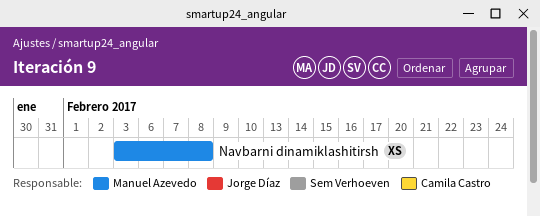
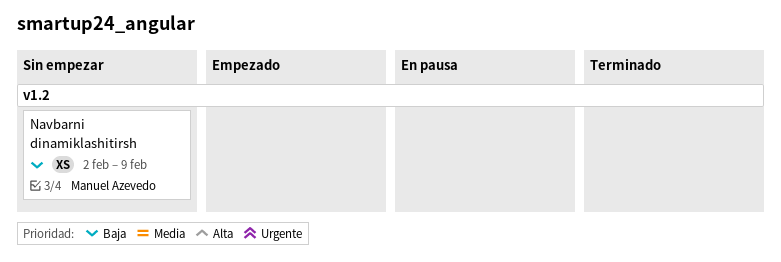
Navbarni dinamiklashitirsh, start: Feb 3 -> Feb 2
Navbarni dinamiklashitirsh, due: Feb 8 -> Feb 9

